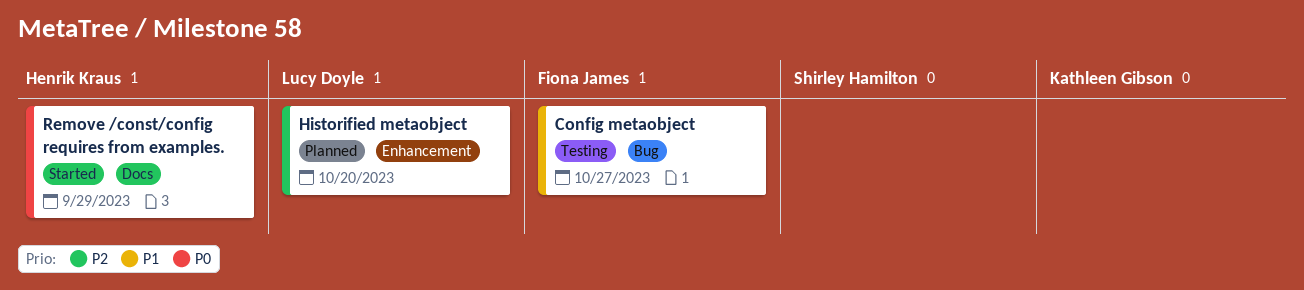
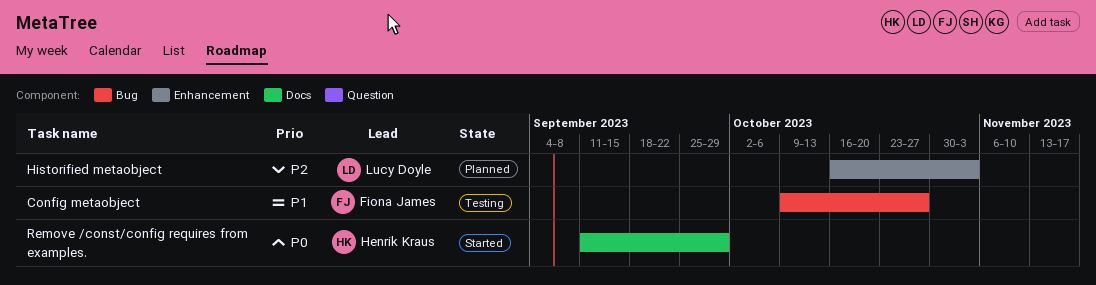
Historified metaobject, due: Oct 20 -> Nov 3

